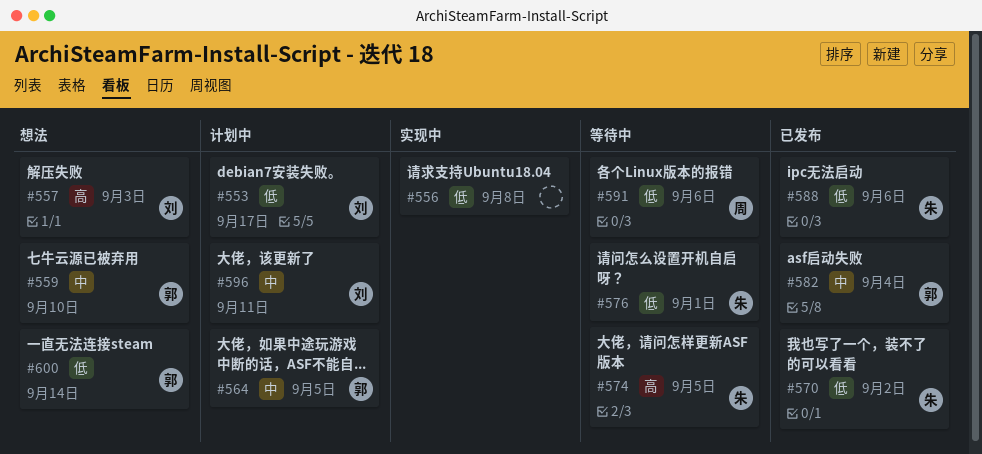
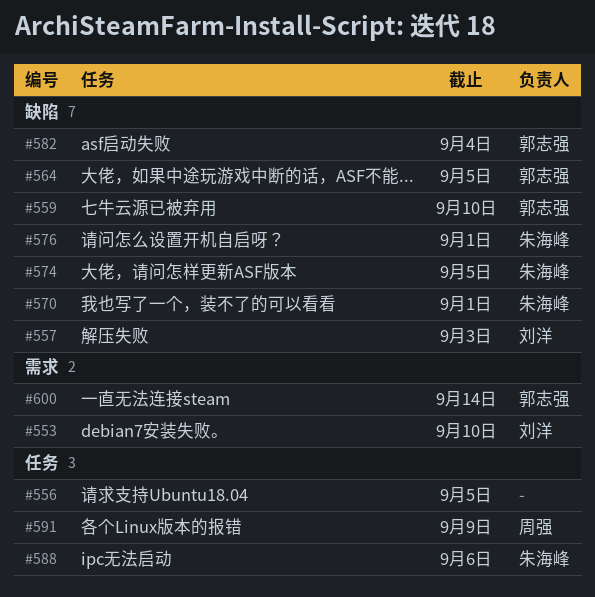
#553, due: Sep 17 -> Sep 10
#556, due: Sep 8 -> Sep 5
#570, due: Sep 2 -> Sep 1
#591, due: Sep 6 -> Sep 9
#596: present -> none

